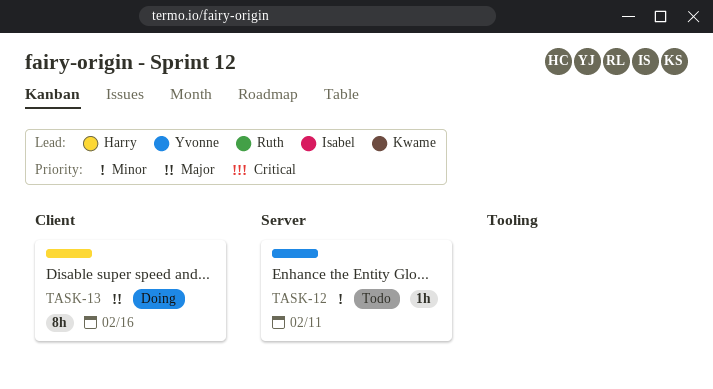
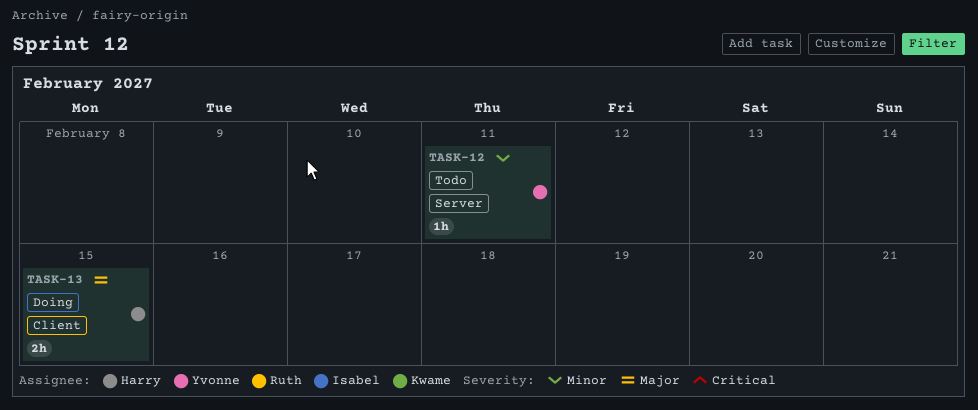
TASK-13, estimate: 8h -> 2h
TASK-13, due: Feb 16 -> Feb 15

